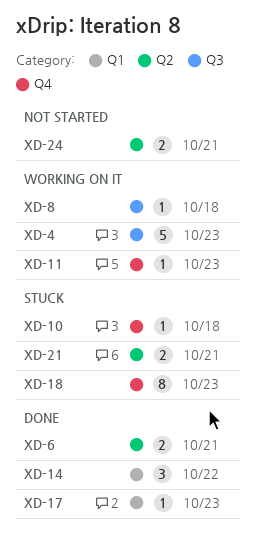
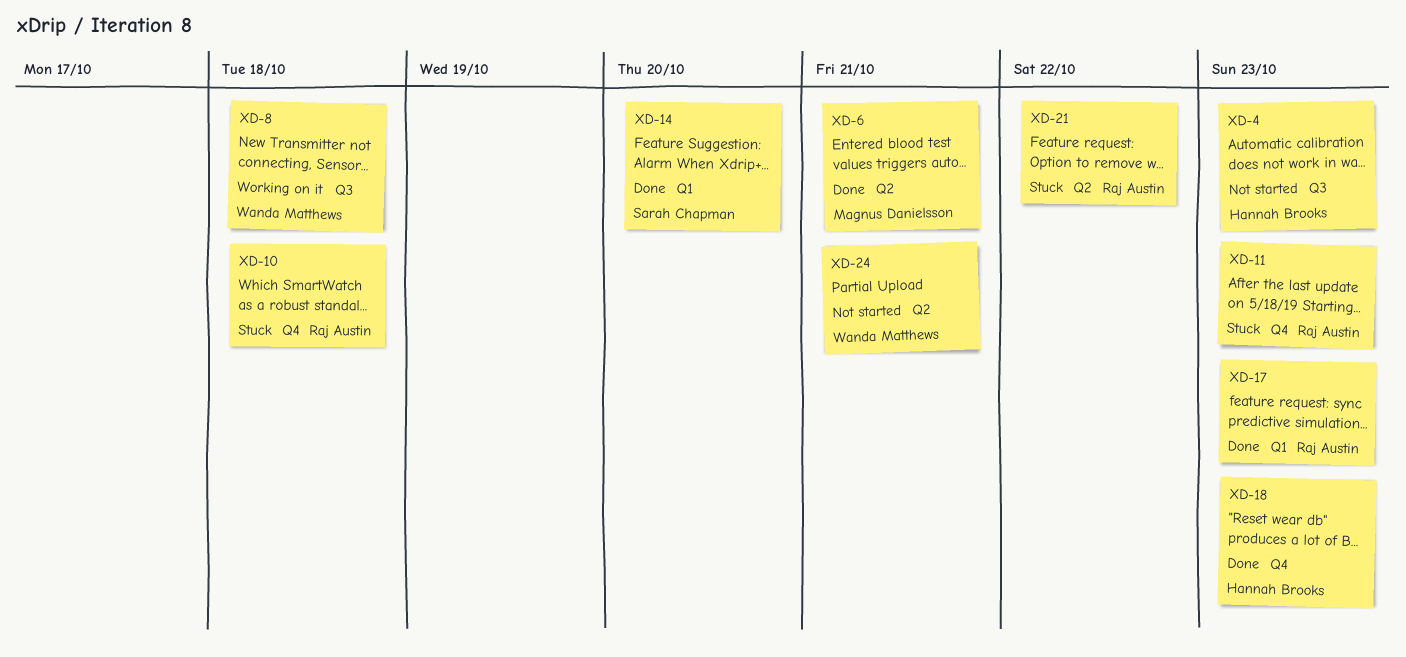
XD-4, status: Working on it -> Not started
XD-11, status: Working on it -> Stuck
XD-14, due: Oct 22 -> Oct 20
XD-18, status: Stuck -> Done
XD-21, due: Oct 21 -> Oct 22

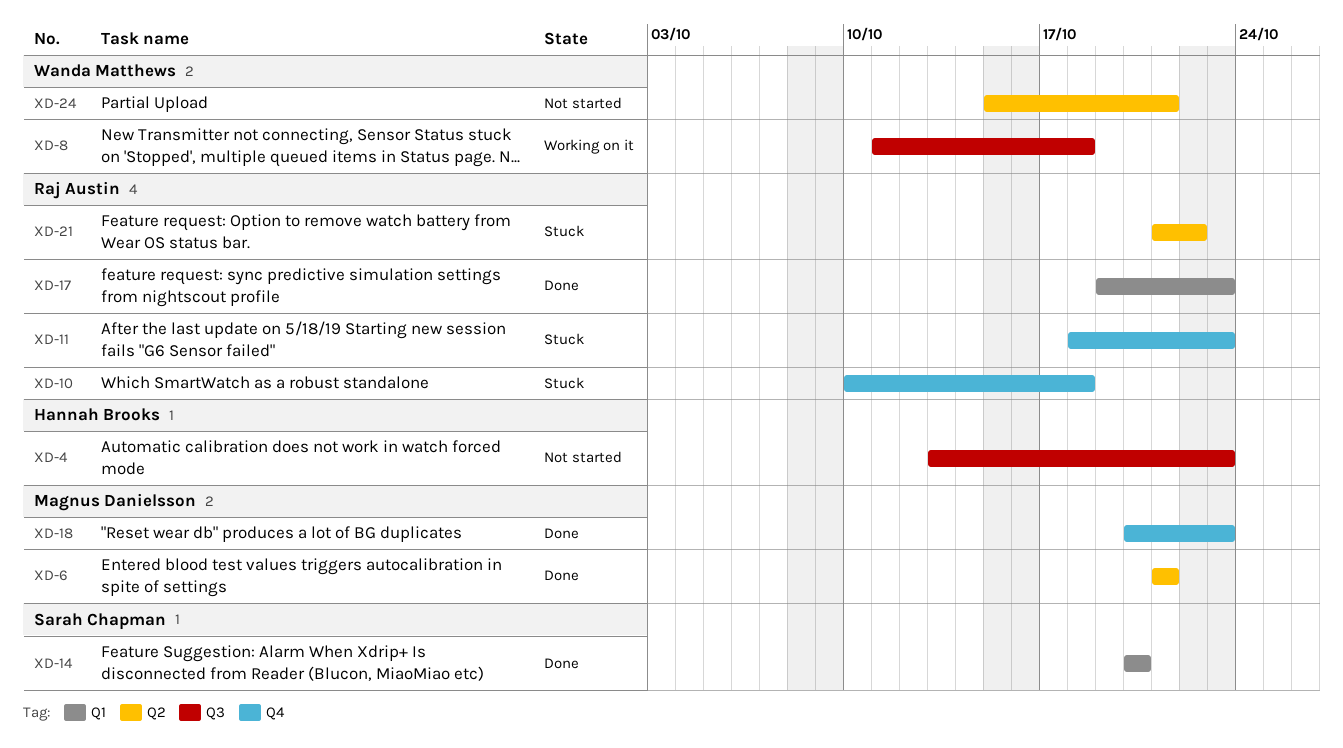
XD-18, owner: Hannah Brooks -> Magnus Danielsson

